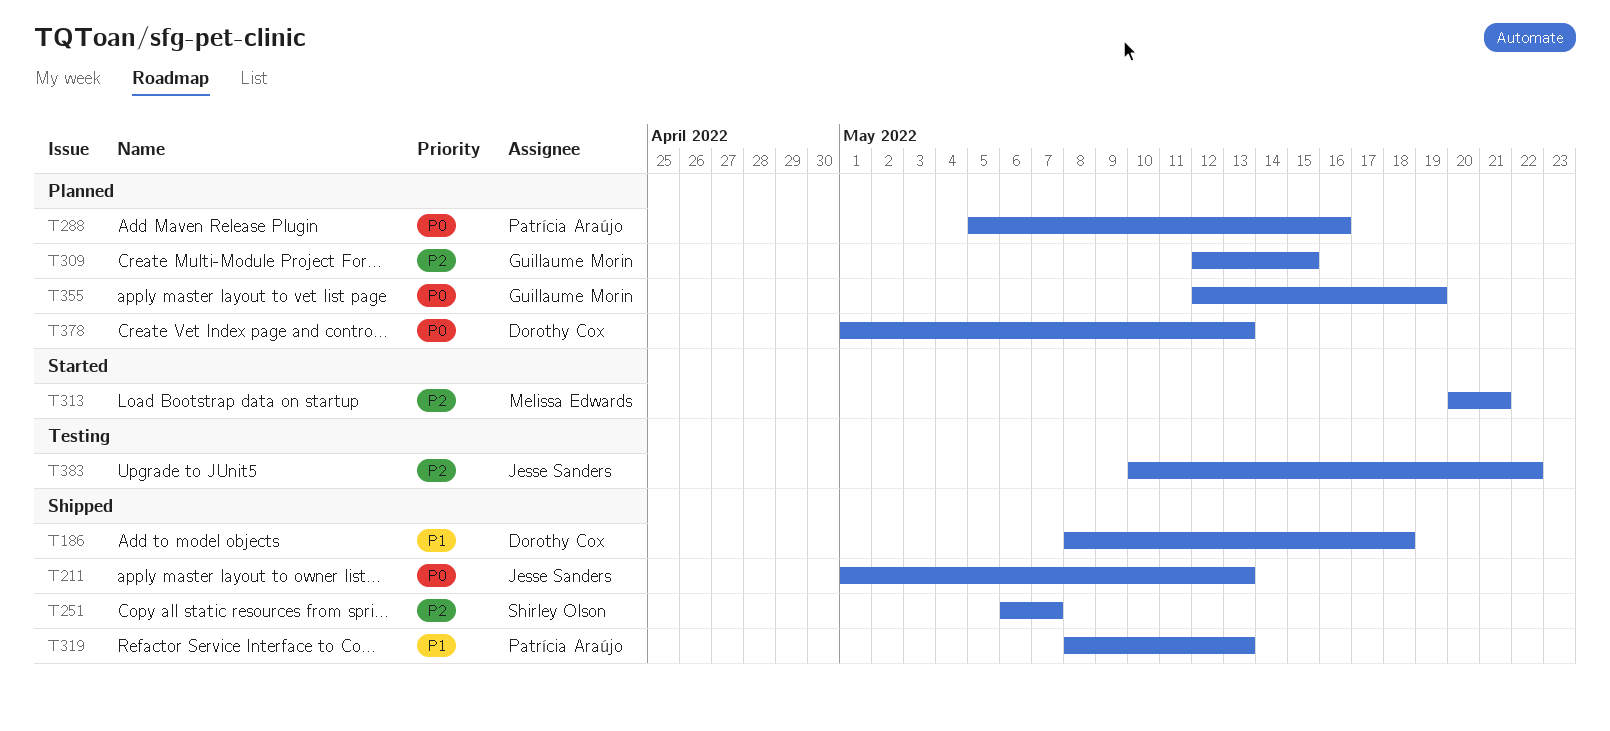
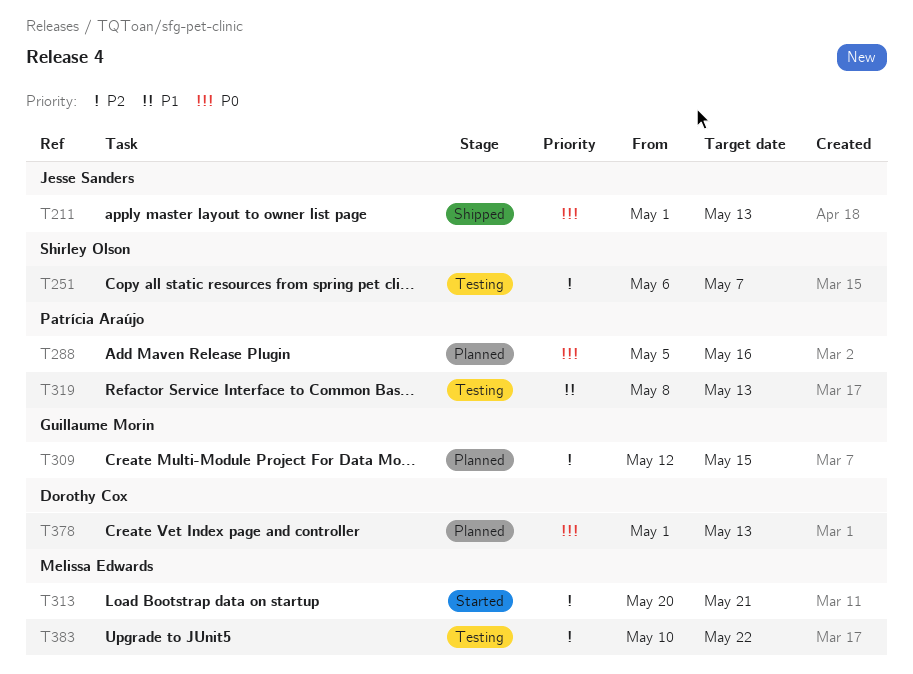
T186: present -> none
T251, status: Shipped -> Testing
T319, status: Shipped -> Testing
T355: present -> none
T383, owner: Jesse Sanders -> Melissa Edwards

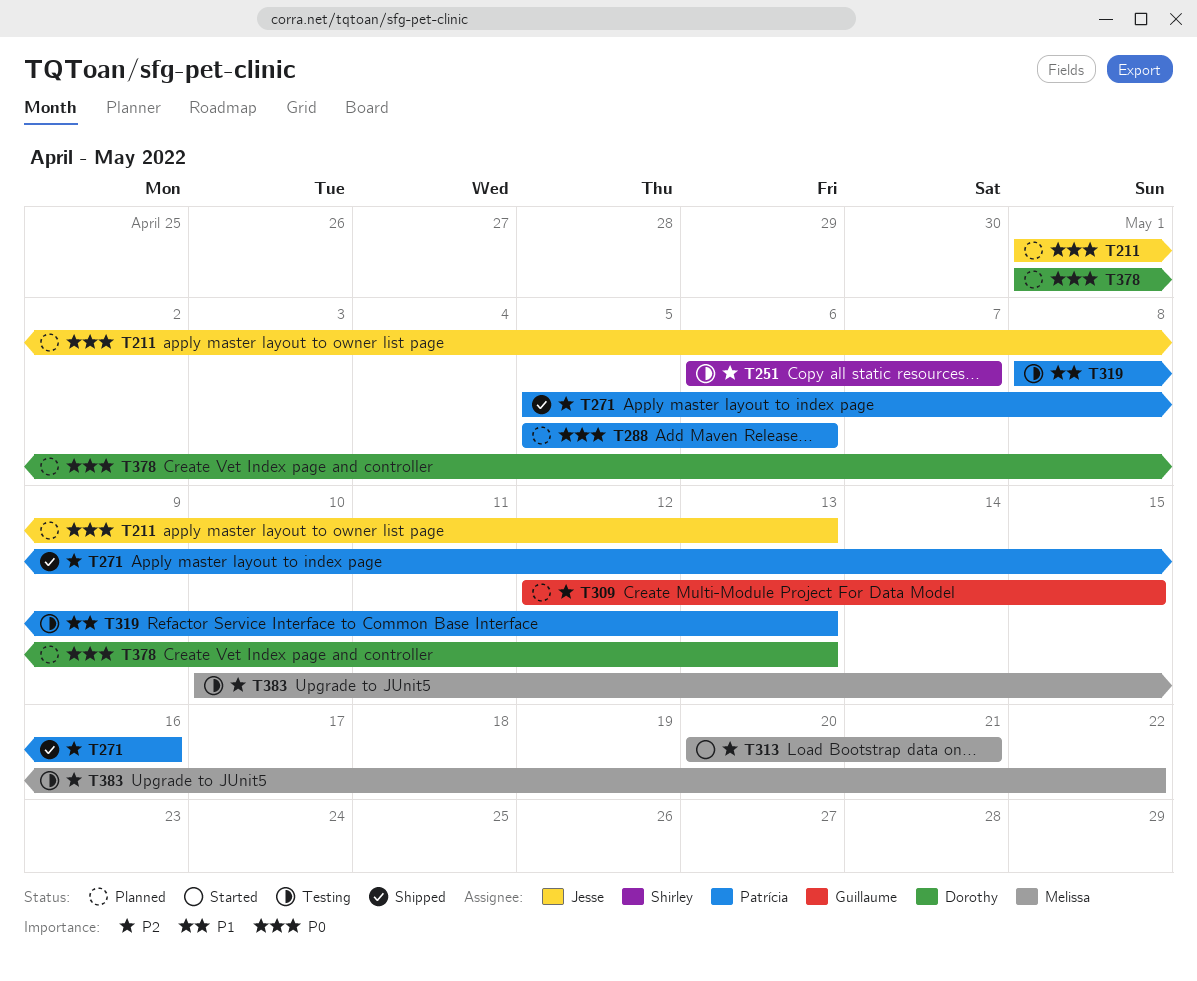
T211, status: Shipped -> Planned
T271: none -> present
T288, due: May 16 -> May 6

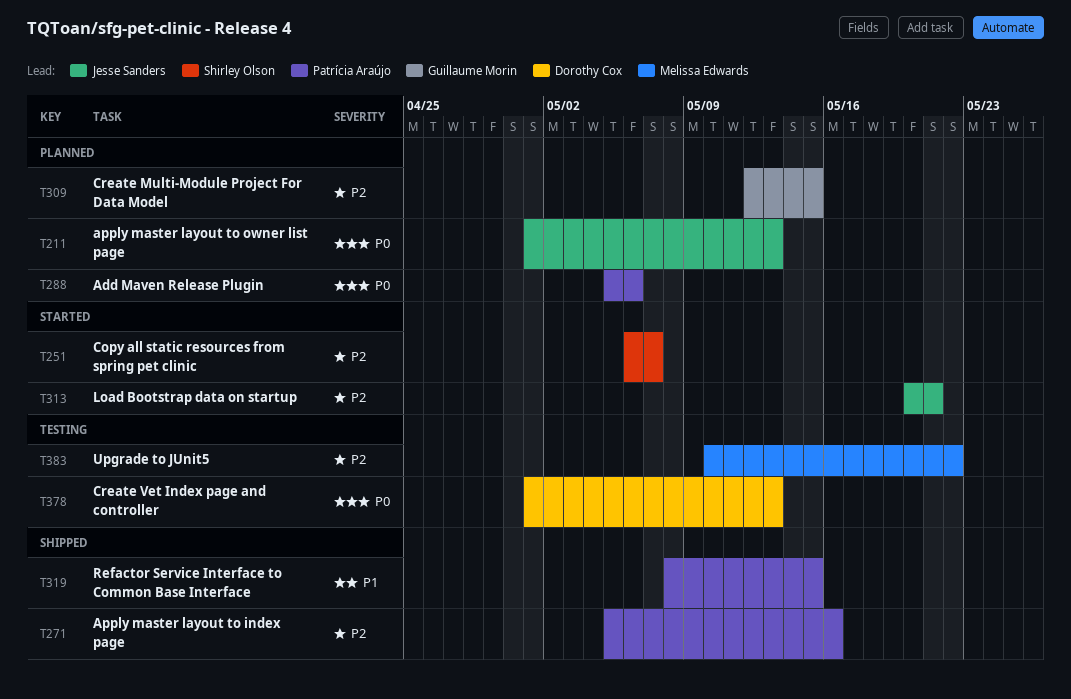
T251, status: Testing -> Started
T313, owner: Melissa Edwards -> Jesse Sanders
T319, status: Testing -> Shipped
T319, due: May 13 -> May 15
T378, status: Planned -> Testing

